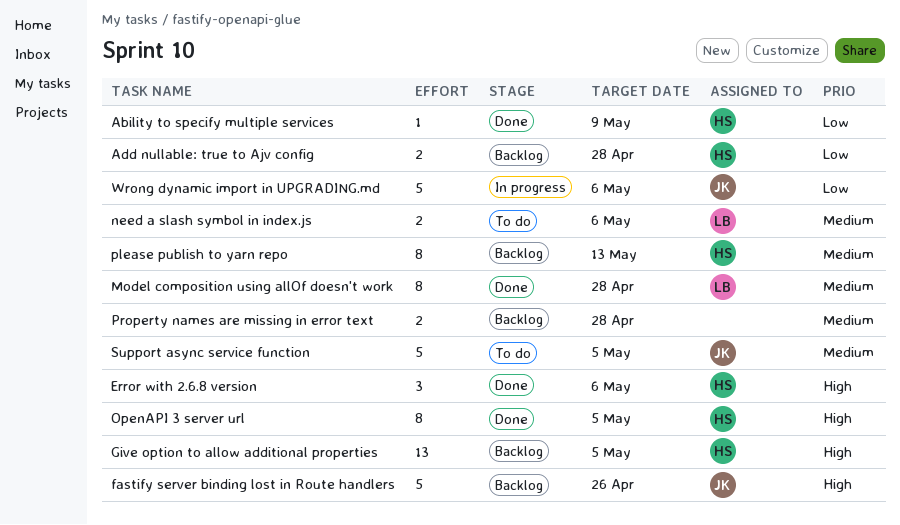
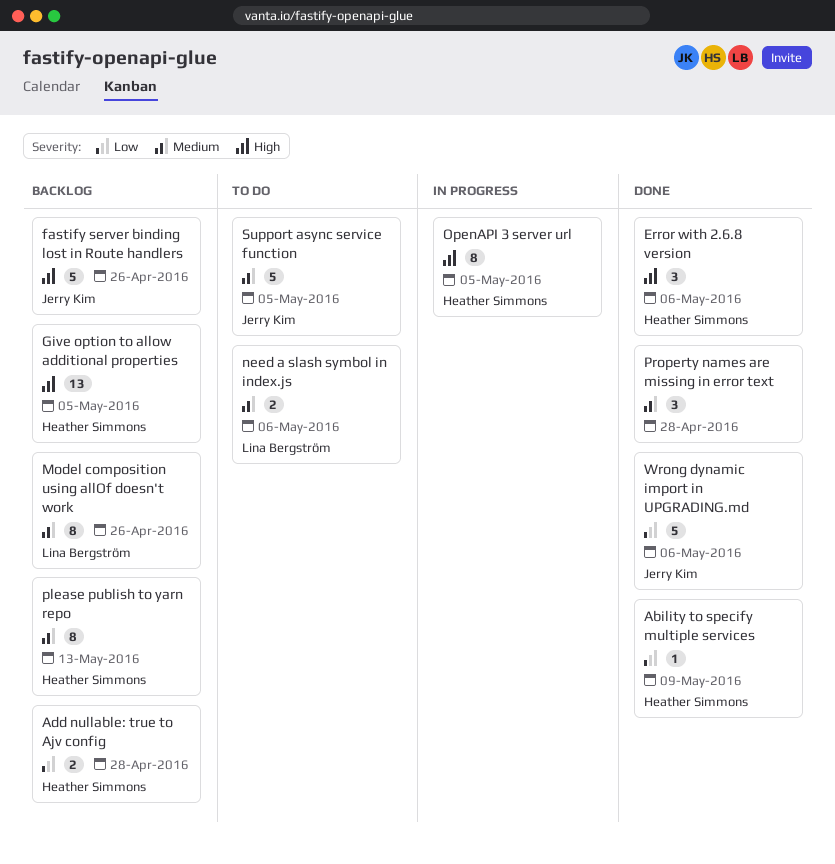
Model composition using allOf doesn't work, status: Done -> Backlog
Model composition using allOf doesn't work, due: Apr 28 -> Apr 26
OpenAPI 3 server url, status: Done -> In progress
Property names are missing in error text, status: Backlog -> Done
Property names are missing in error text, estimate: 2 -> 3
Wrong dynamic import in UPGRADING.md, status: In progress -> Done

